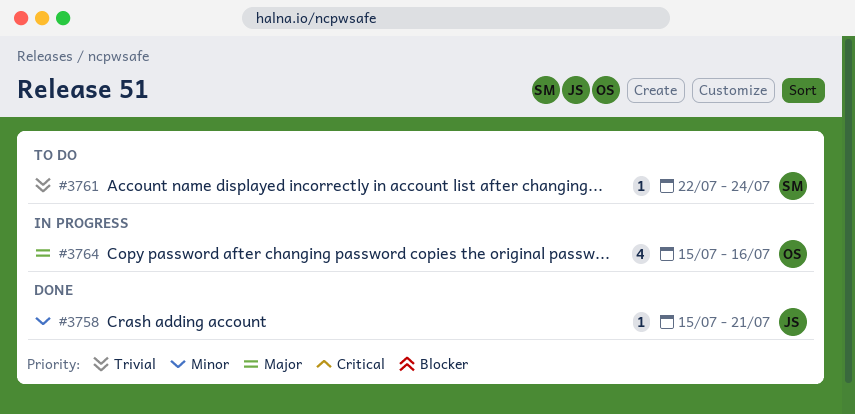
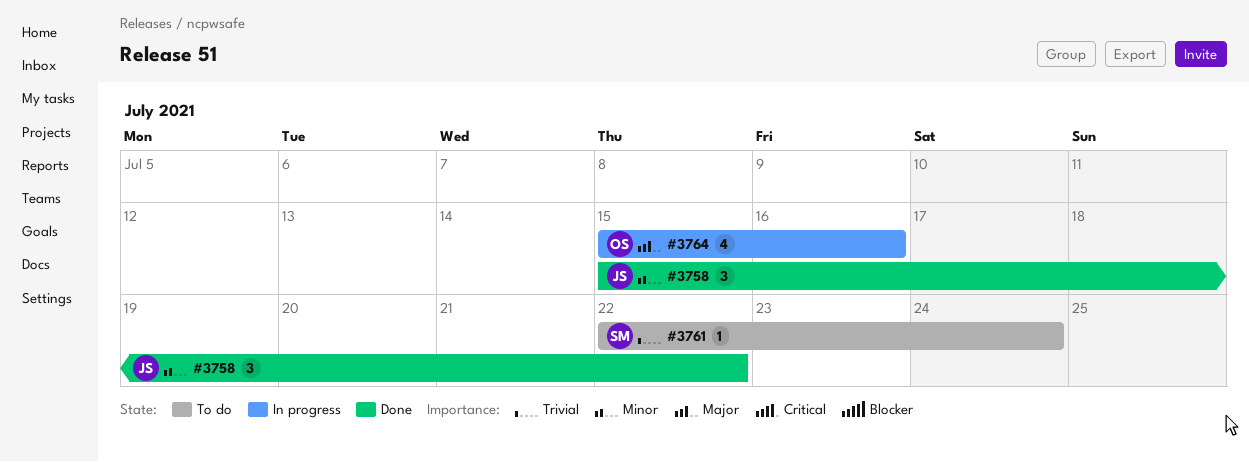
#3758, estimate: 1 -> 3
#3758, due: Jul 21 -> Jul 22

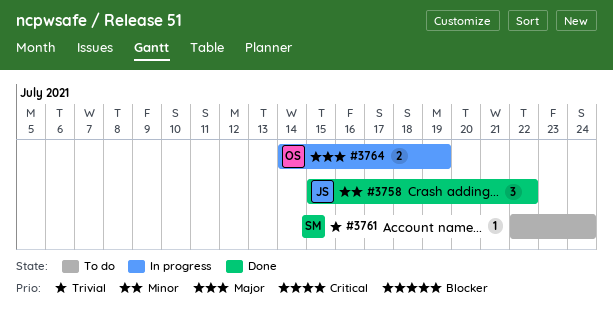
#3764, estimate: 4 -> 2
#3764, start: Jul 15 -> Jul 14
#3764, due: Jul 16 -> Jul 19

